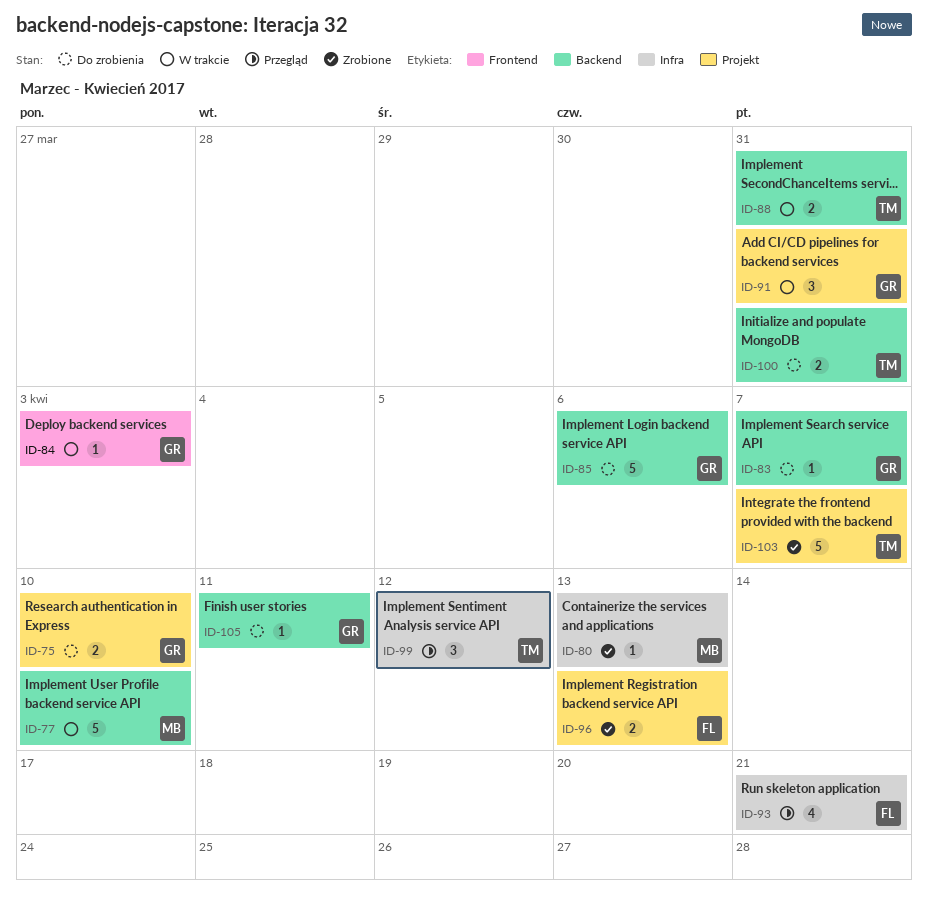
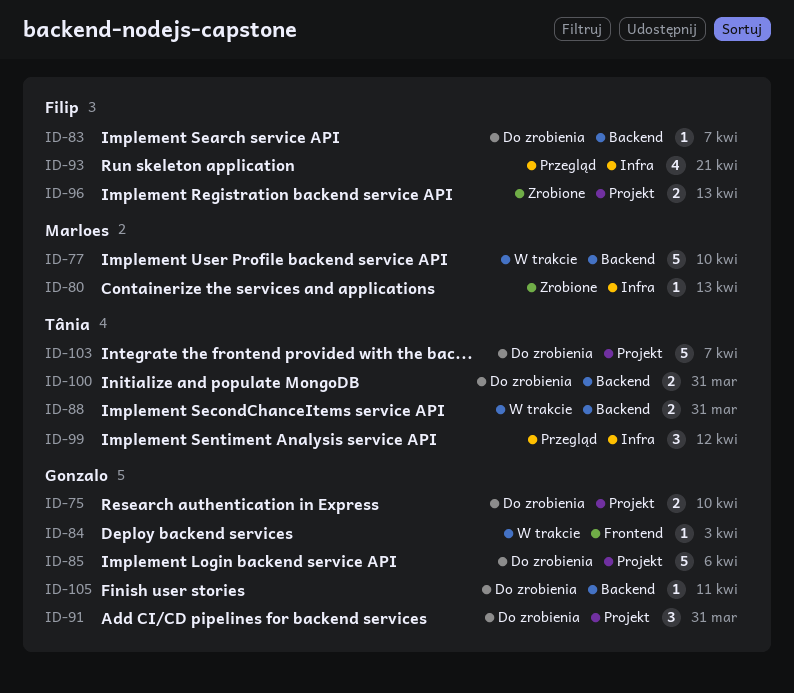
ID-83, owner: Gonzalo -> Filip
ID-85, label: Backend -> Projekt
ID-91, status: W trakcie -> Do zrobienia
ID-103, status: Zrobione -> Do zrobienia

